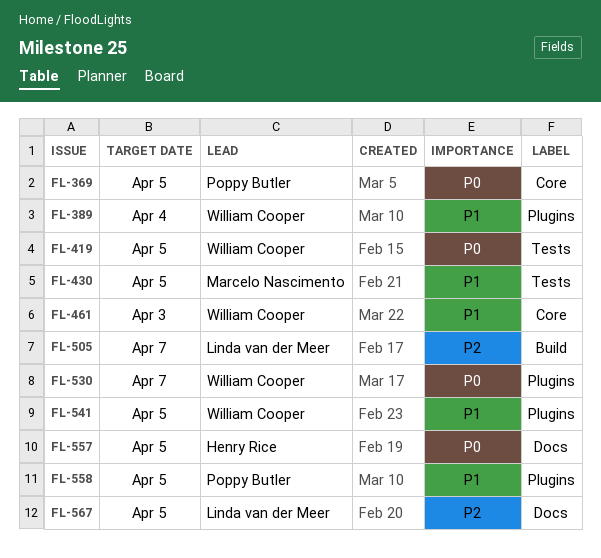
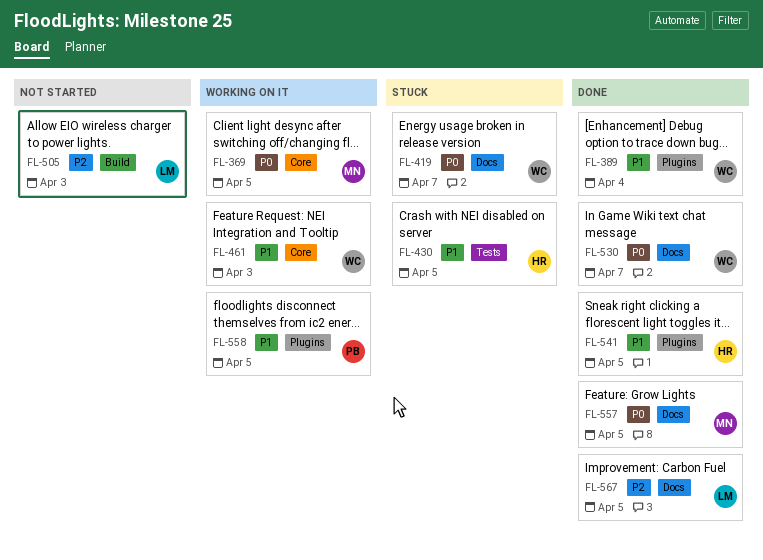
FL-369, owner: Poppy Butler -> Marcelo Nascimento
FL-419, label: Tests -> Docs
FL-419, due: Apr 5 -> Apr 7
FL-430, owner: Marcelo Nascimento -> Henry Rice
FL-505, due: Apr 7 -> Apr 3
FL-530, label: Plugins -> Docs
FL-541, owner: William Cooper -> Henry Rice
FL-557, owner: Henry Rice -> Marcelo Nascimento

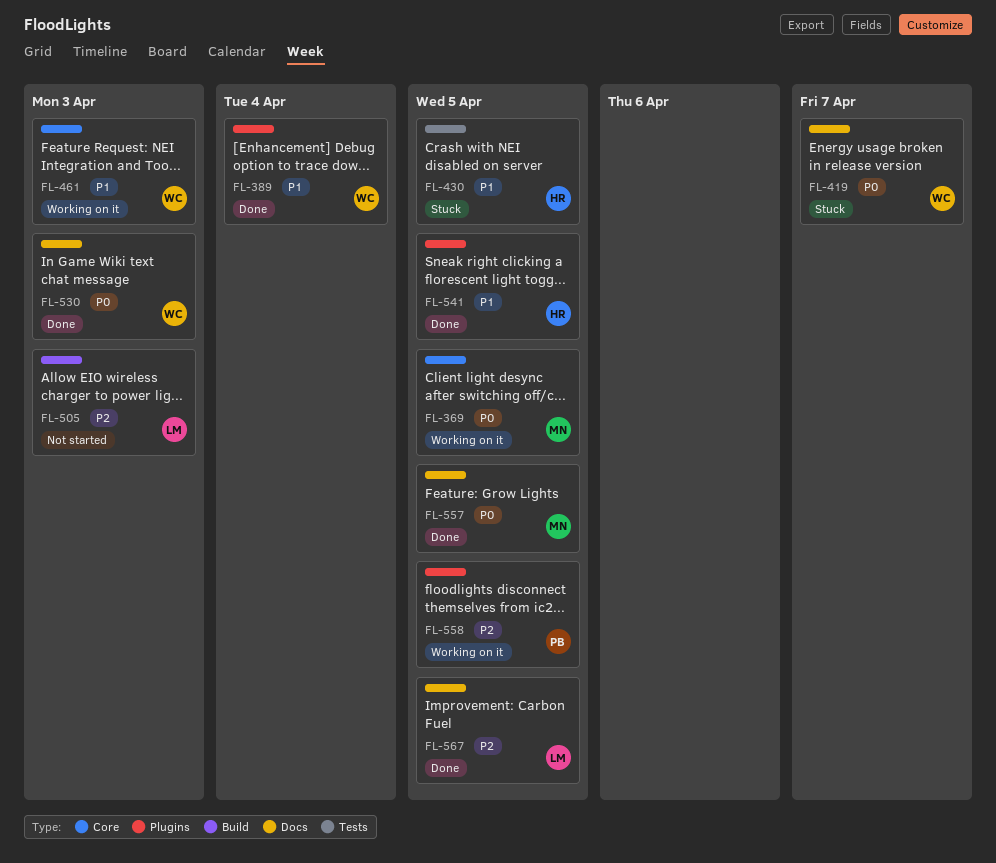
FL-530, due: Apr 7 -> Apr 3
FL-558, priority: P1 -> P2

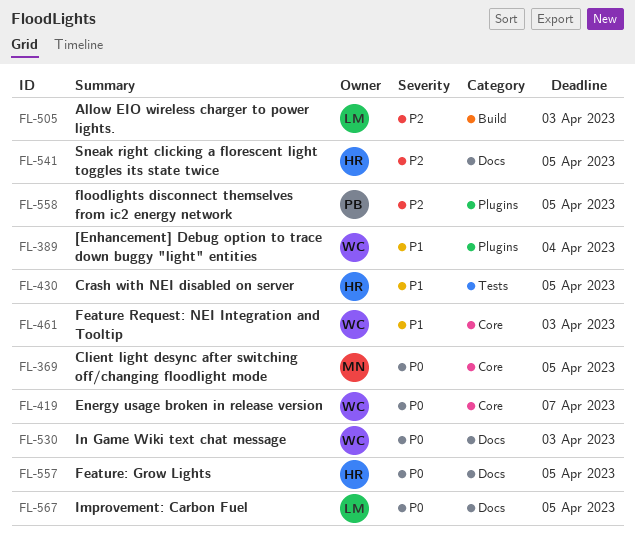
FL-419, label: Docs -> Core
FL-541, priority: P1 -> P2
FL-541, label: Plugins -> Docs
FL-557, owner: MN -> HR
FL-567, priority: P2 -> P0

